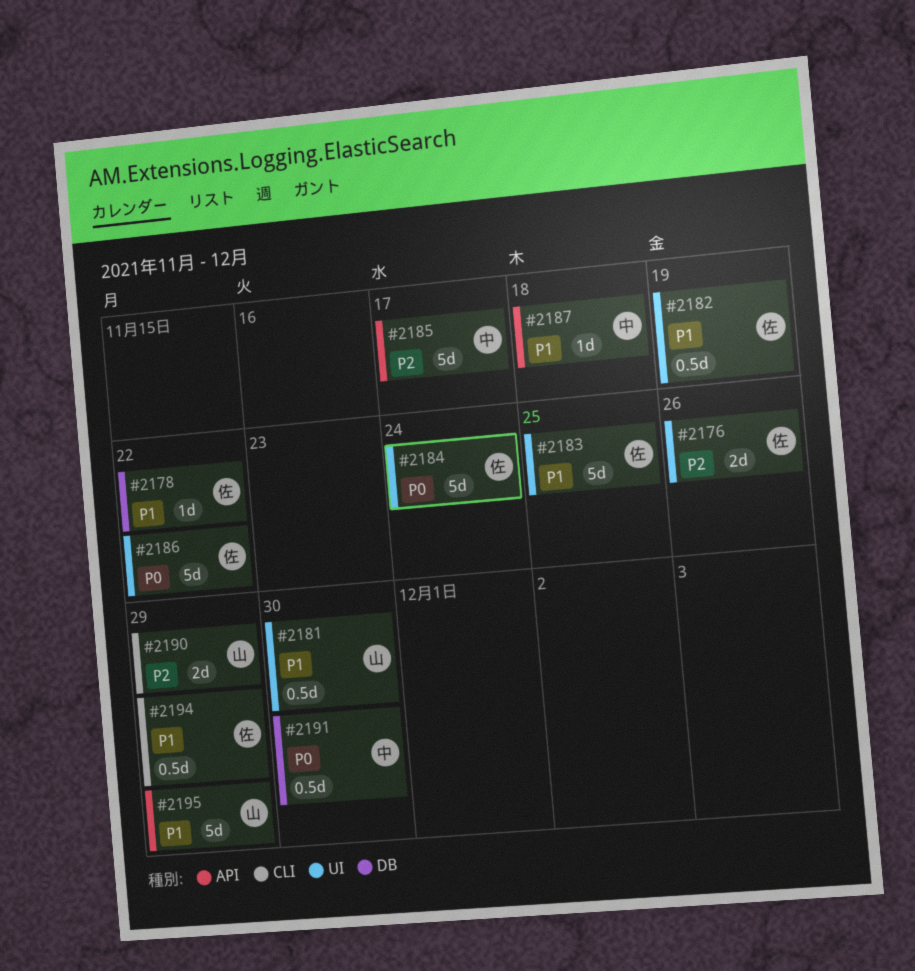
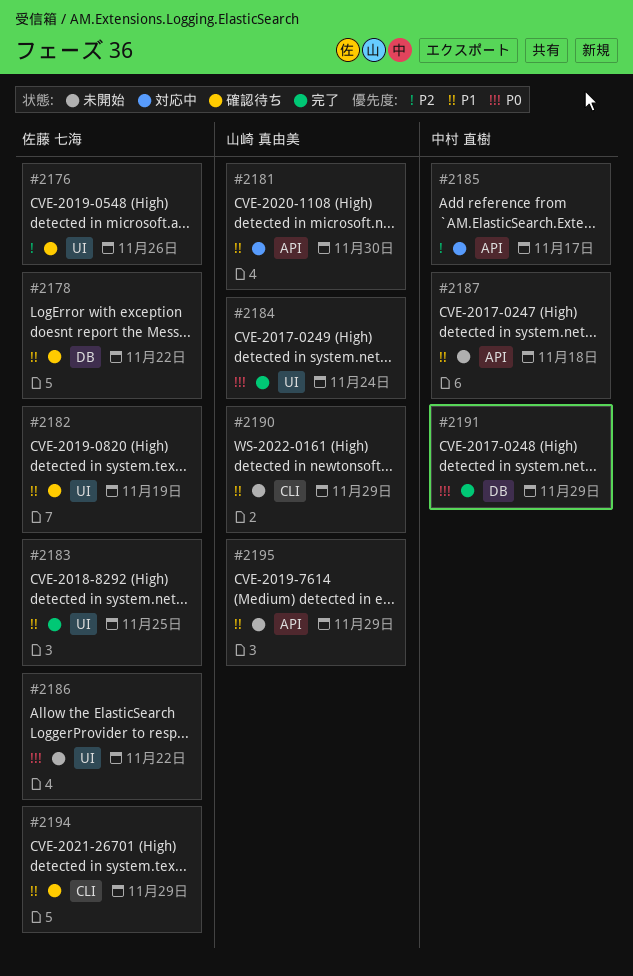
#2181, label: UI -> API
#2184, owner: 佐藤 七海 -> 山崎 真由美
#2190, priority: P2 -> P1
#2191, due: Nov 30 -> Nov 29

